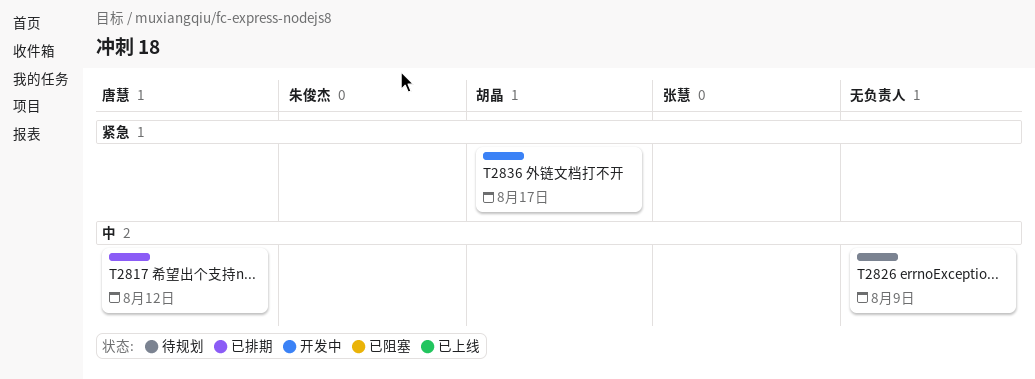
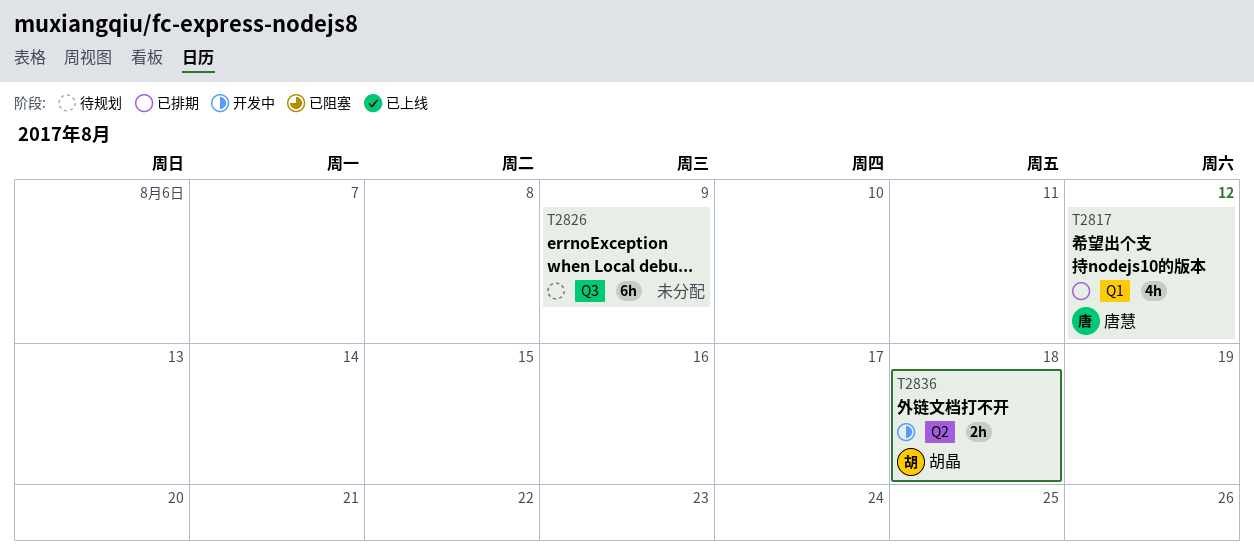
T2836, due: Aug 17 -> Aug 18

